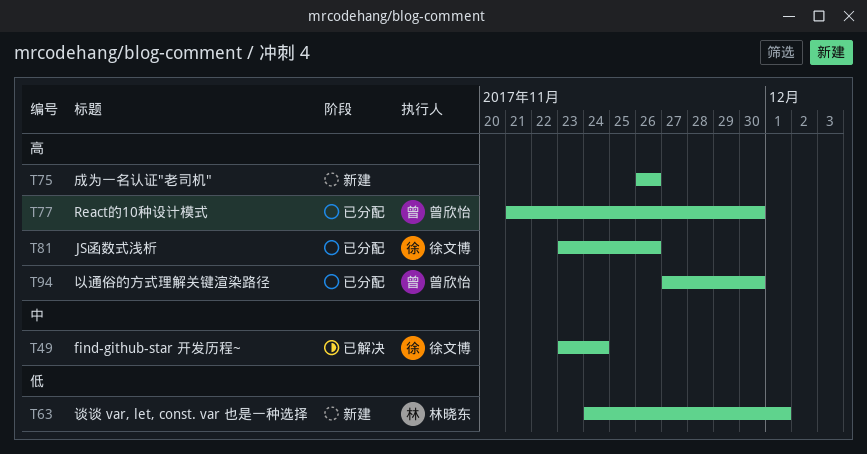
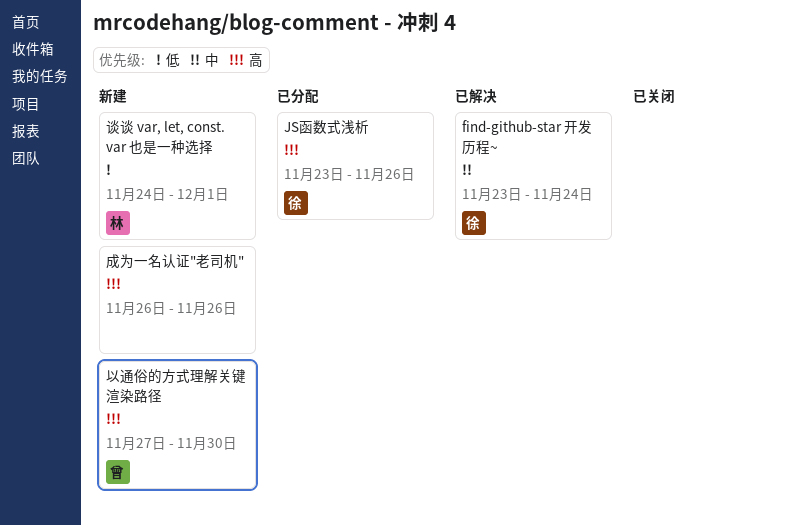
React的10种设计模式: present -> none
以通俗的方式理解关键渲染路径, status: 已分配 -> 新建

